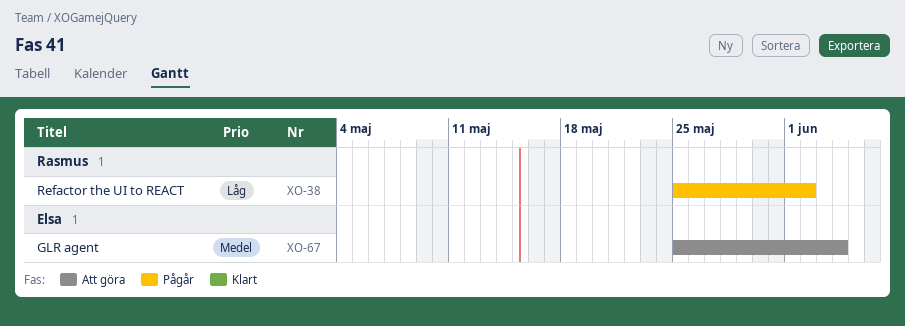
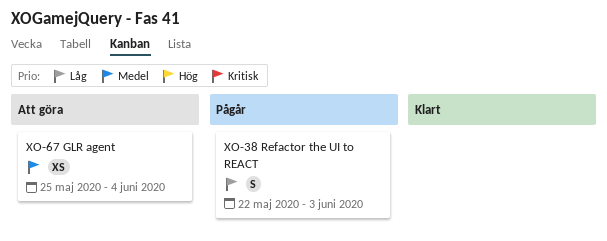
XO-38, start: May 25 -> May 22
XO-38, due: Jun 2 -> Jun 3

